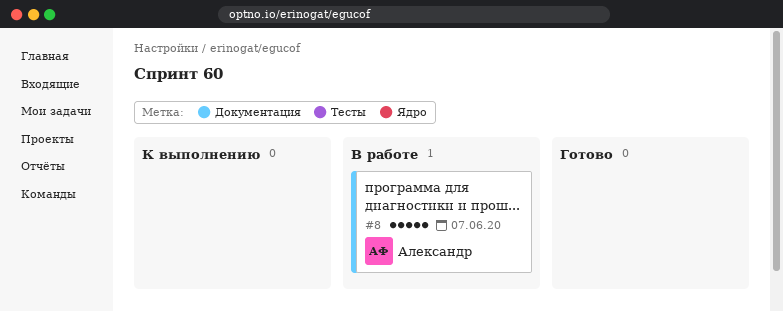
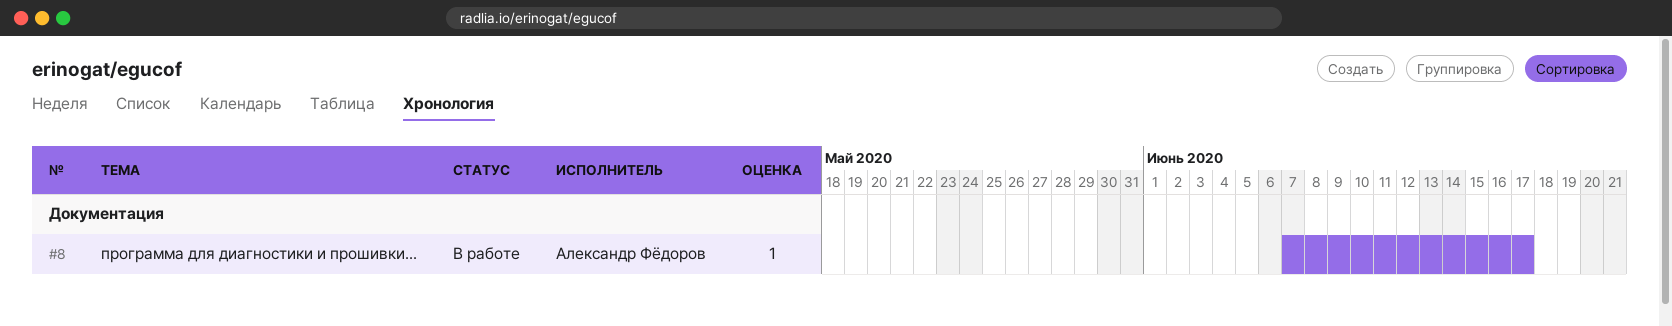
#8, estimate: 5 -> 1
#8, due: Jun 7 -> Jun 17

